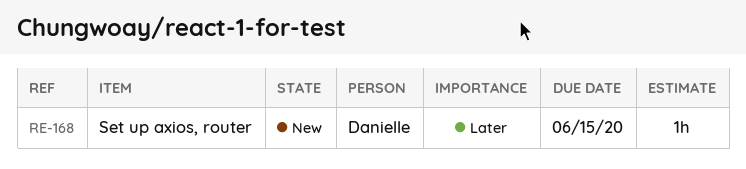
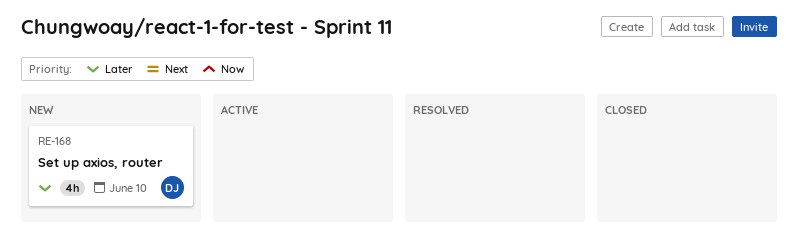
RE-168, estimate: 1h -> 4h
RE-168, due: Jun 15 -> Jun 10

